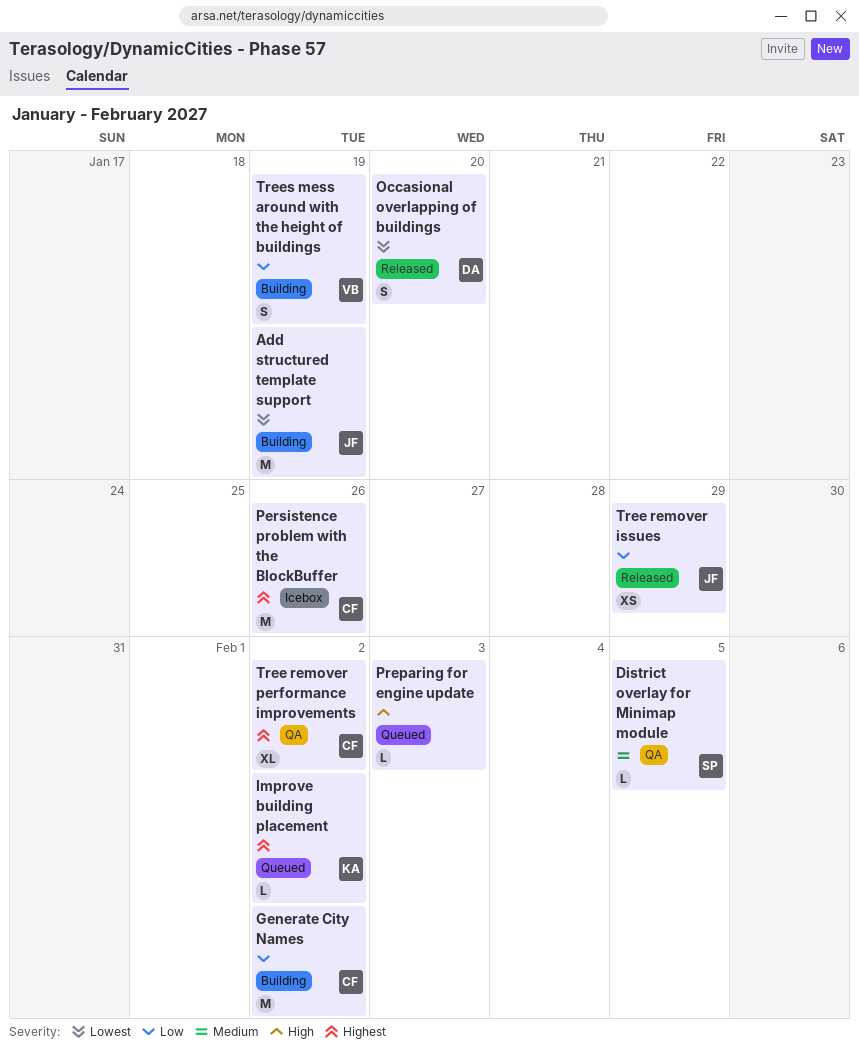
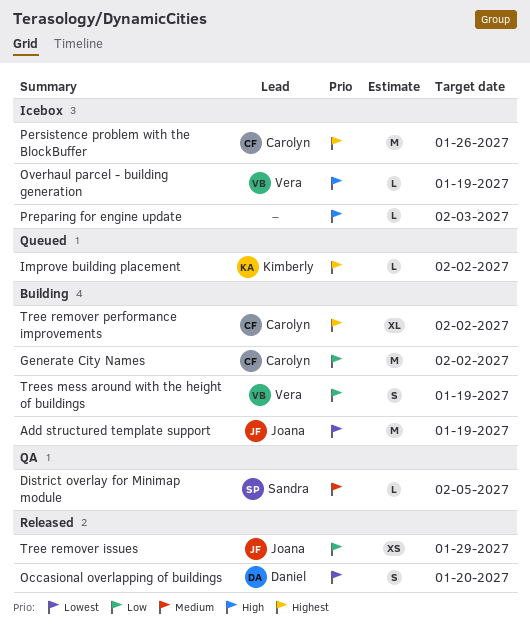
Overhaul parcel - building generation: none -> present
Preparing for engine update, status: Queued -> Icebox
Tree remover performance improvements, status: QA -> Building

